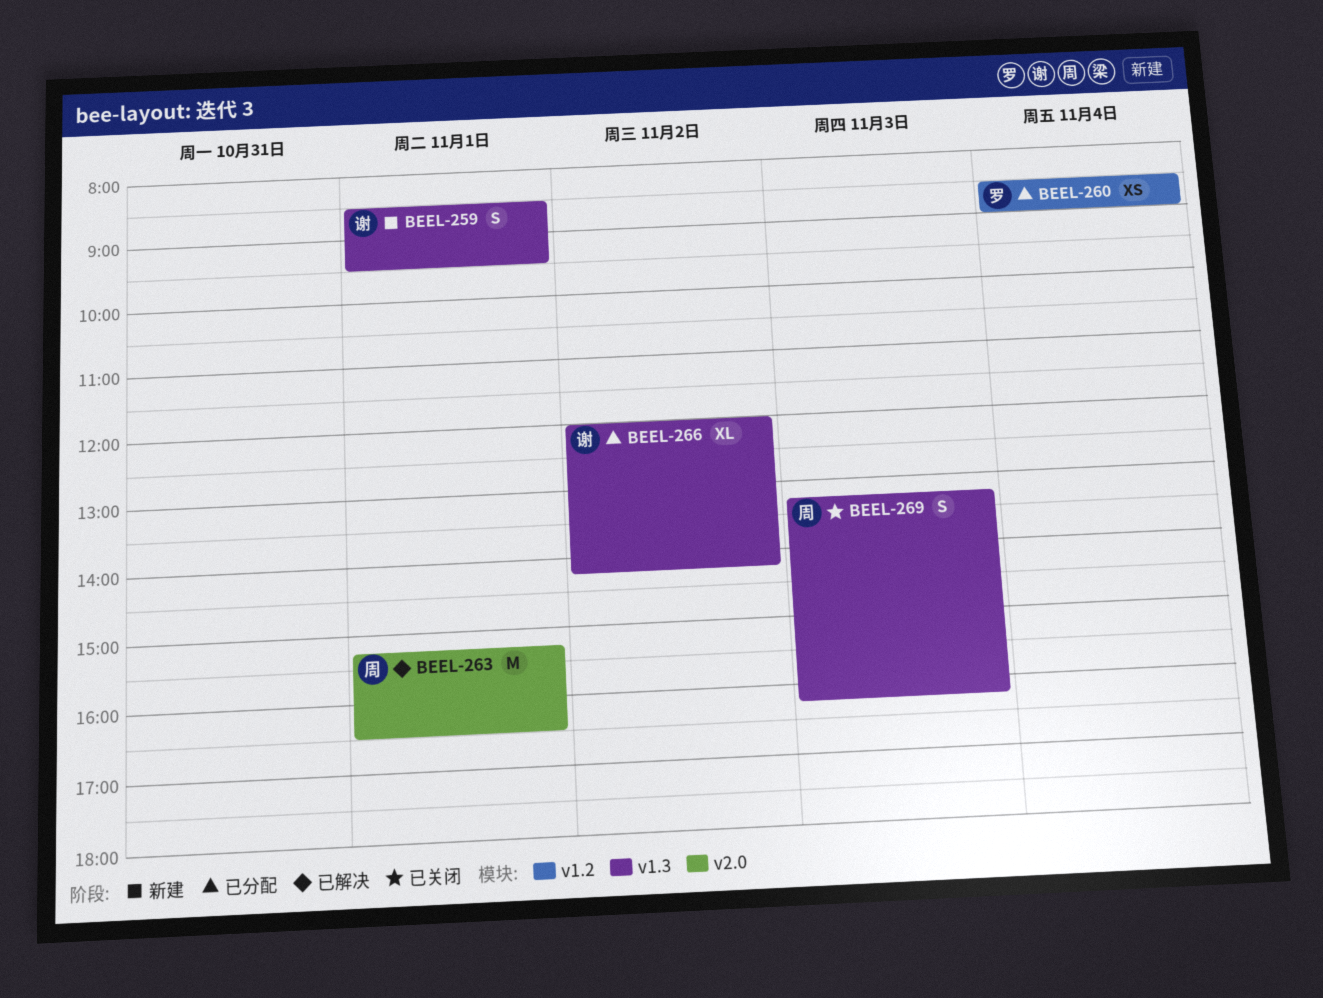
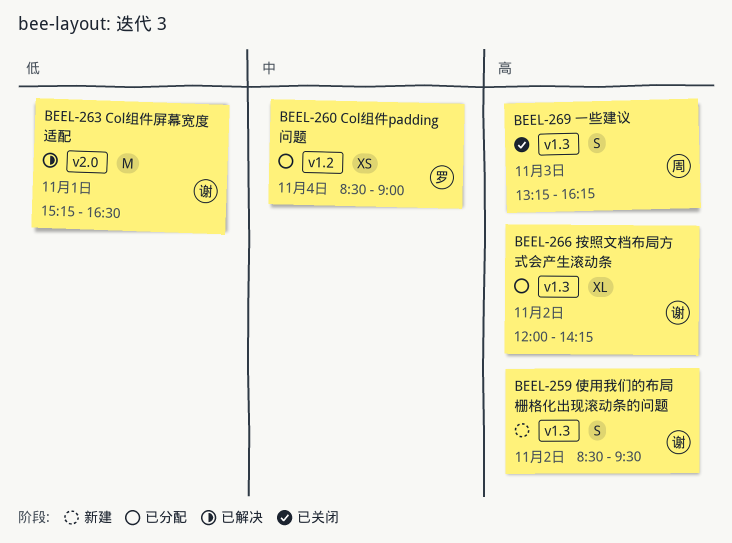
BEEL-259, day: Nov 1 -> Nov 2
BEEL-263, owner: 周 -> 谢

